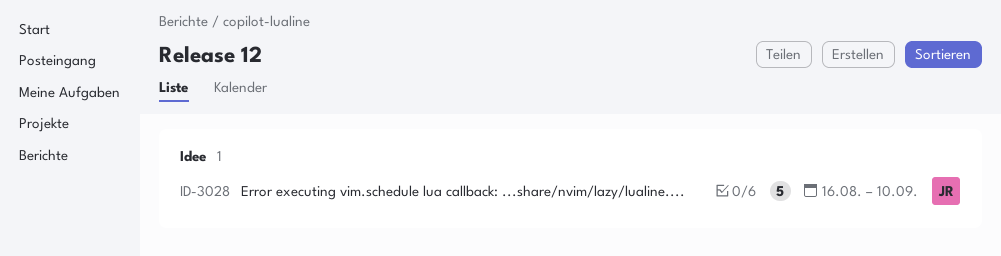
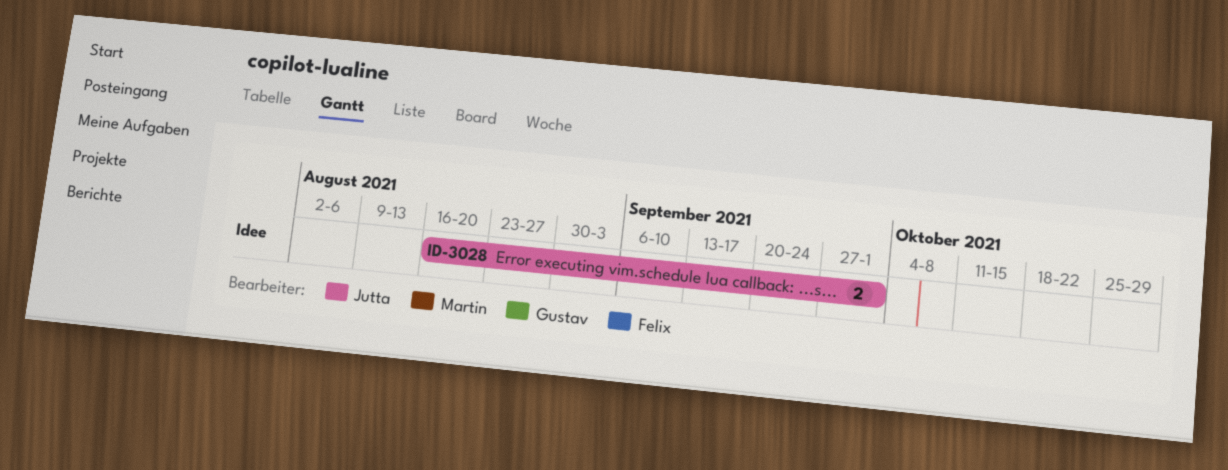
ID-3028, estimate: 5 -> 2
ID-3028, due: Sep 10 -> Oct 1

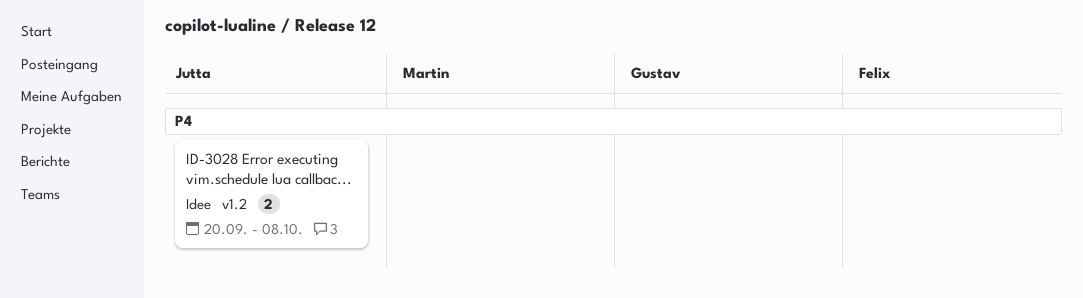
ID-3028, start: Aug 16 -> Sep 20
ID-3028, due: Oct 1 -> Oct 8

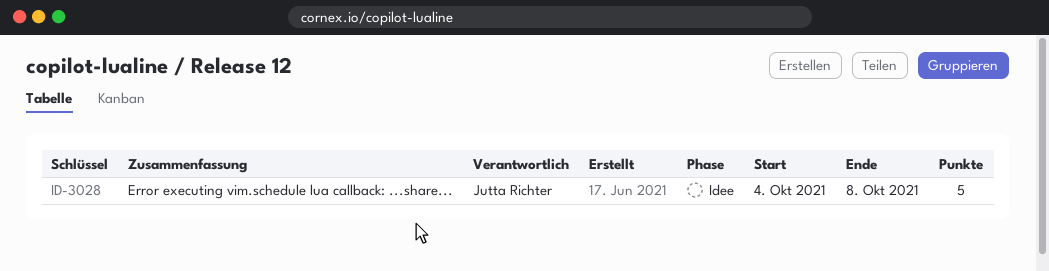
ID-3028, estimate: 2 -> 5
ID-3028, start: Sep 20 -> Oct 4

